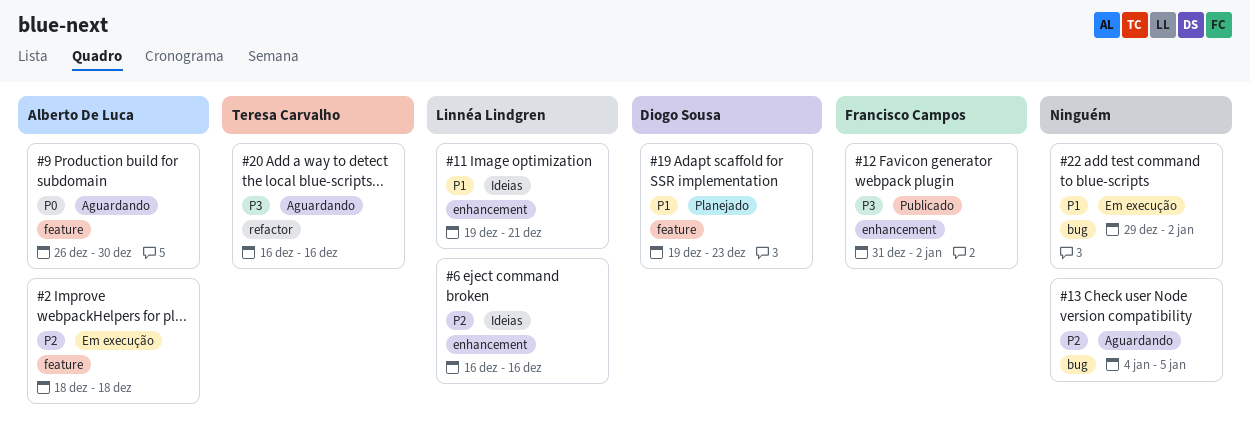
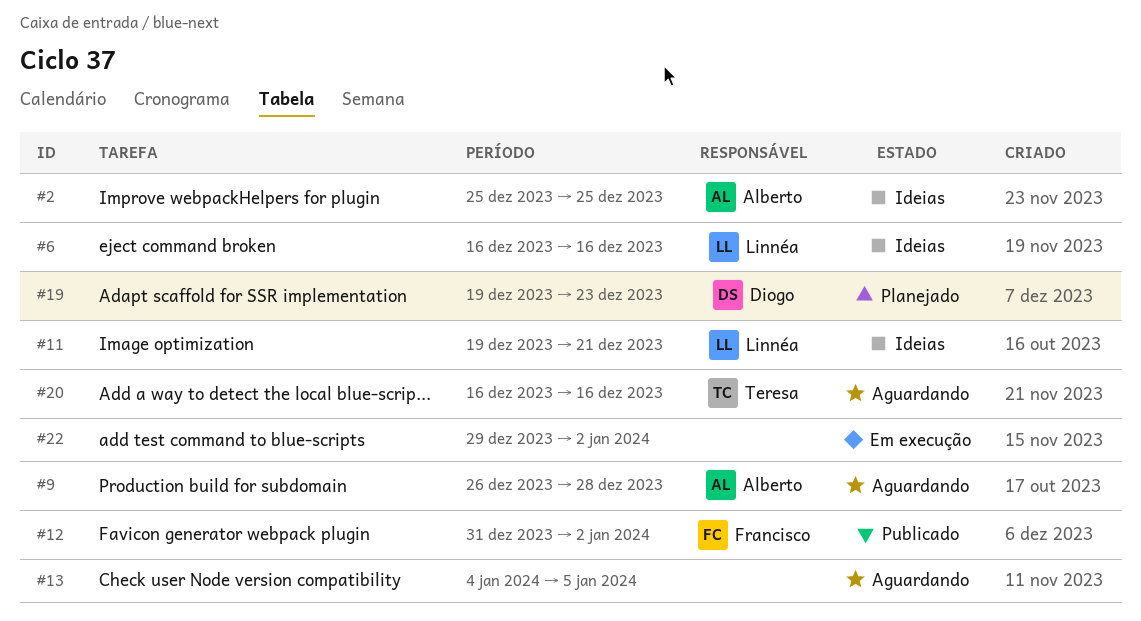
#2, status: Em execução -> Ideias
#2, start: Dec 18 -> Dec 25
#2, due: Dec 18 -> Dec 25
#9, due: Dec 30 -> Dec 28

